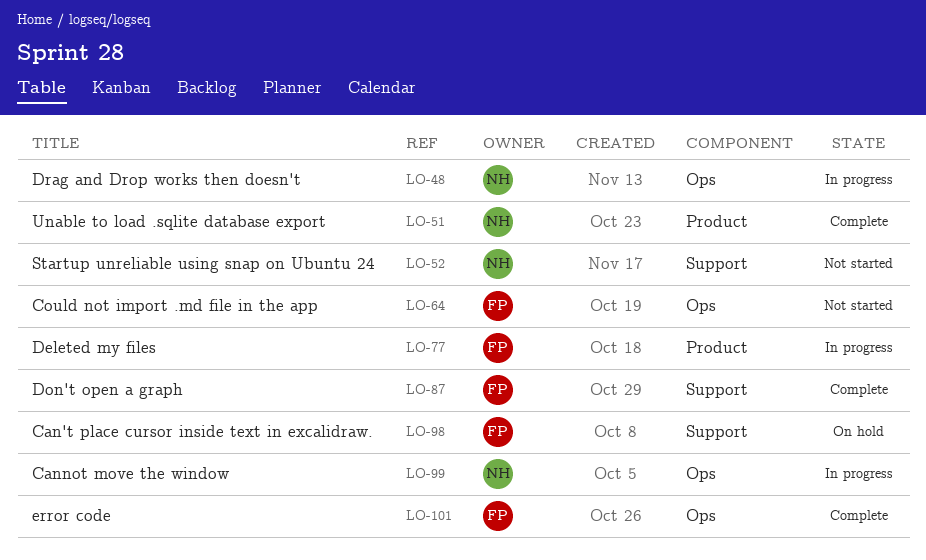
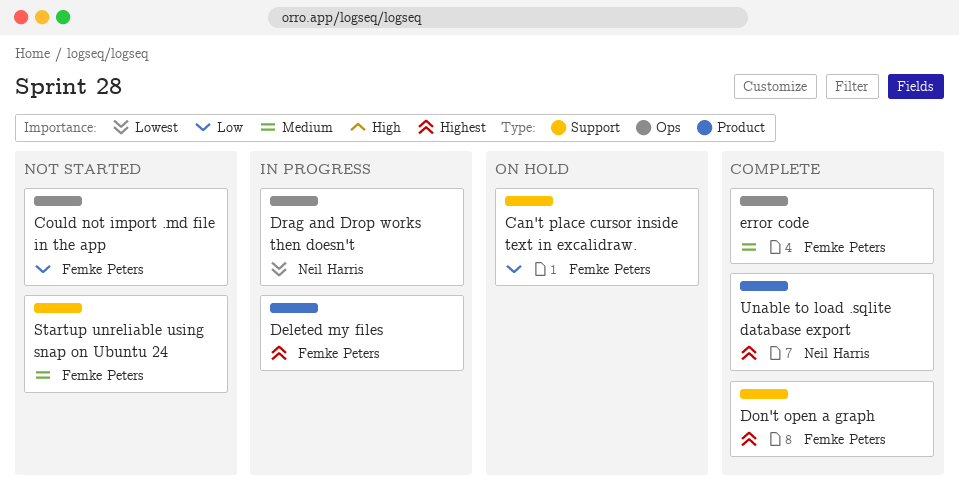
Cannot move the window: present -> none
Startup unreliable using snap on Ubuntu 24, owner: Neil Harris -> Femke Peters

